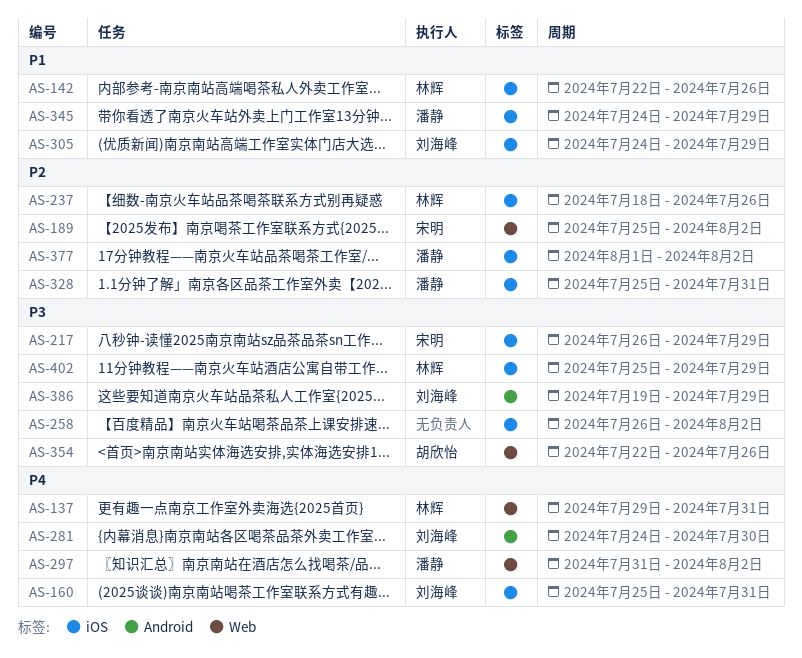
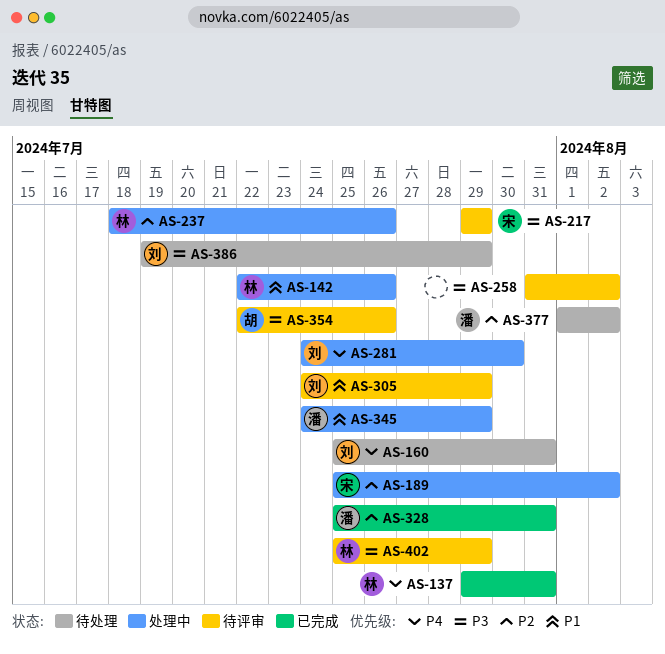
AS-217, start: Jul 26 -> Jul 29
AS-258, start: Jul 26 -> Jul 31
AS-297: present -> none

